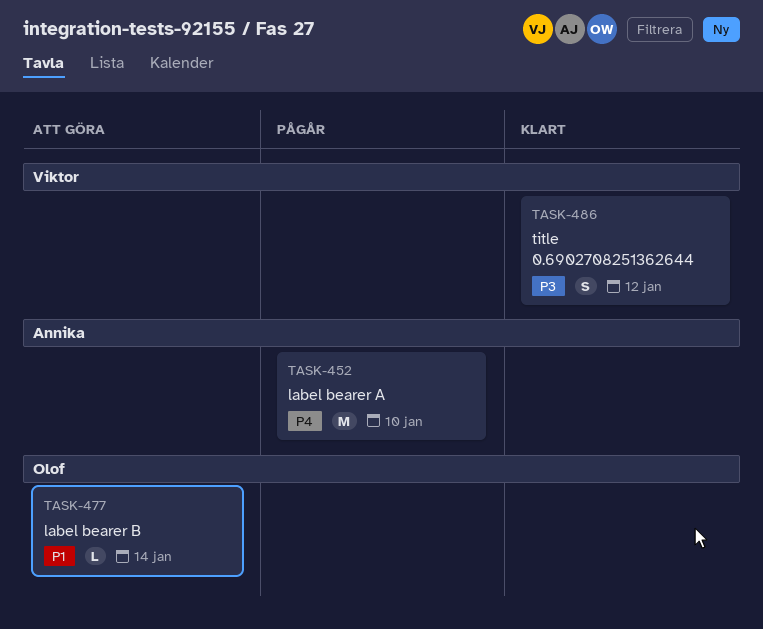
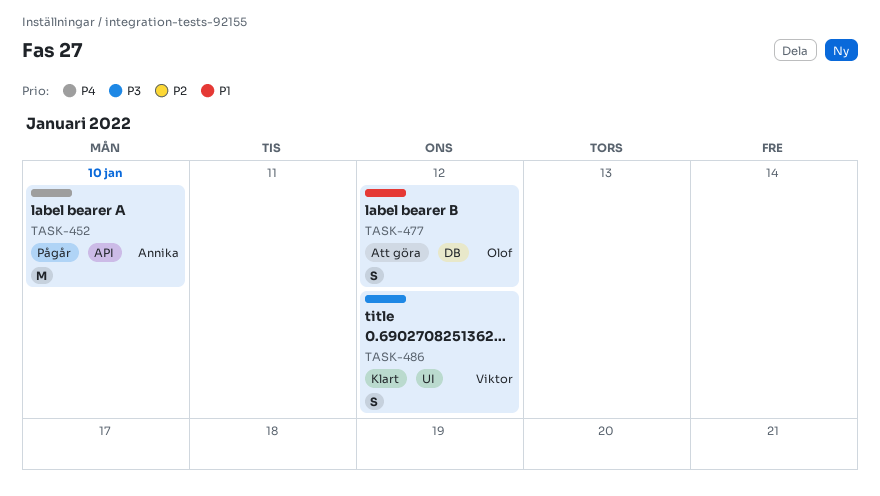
TASK-477, estimate: L -> S
TASK-477, due: Jan 14 -> Jan 12

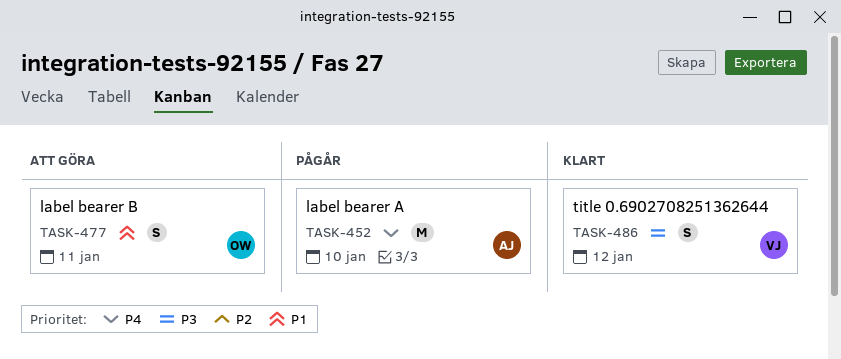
TASK-477, due: Jan 12 -> Jan 11

